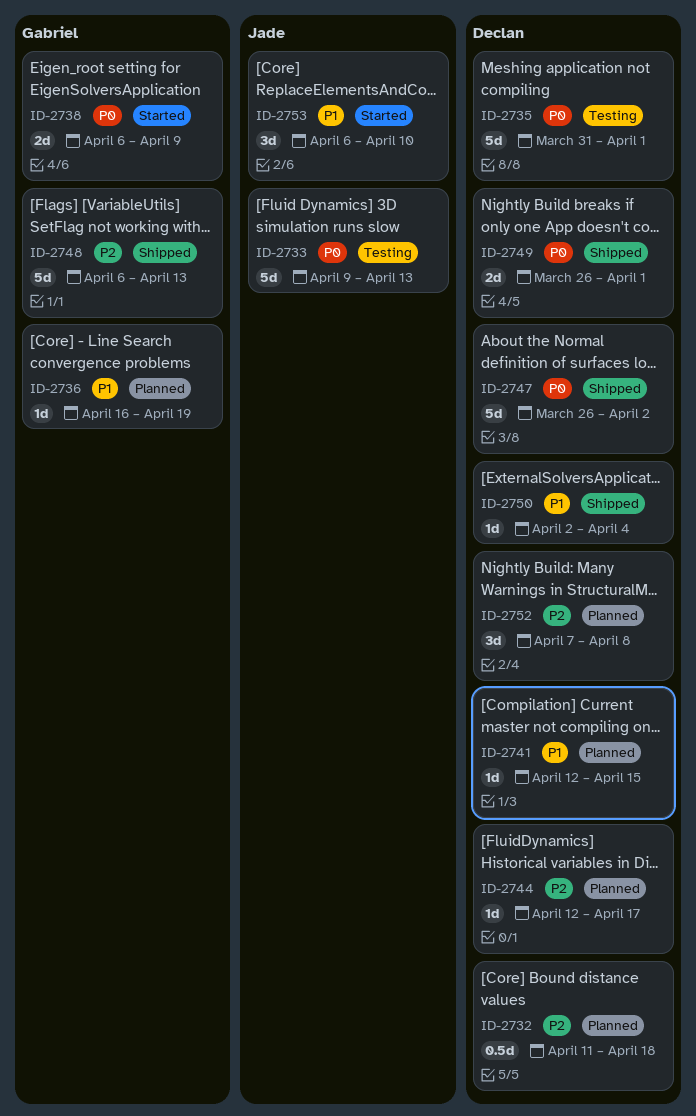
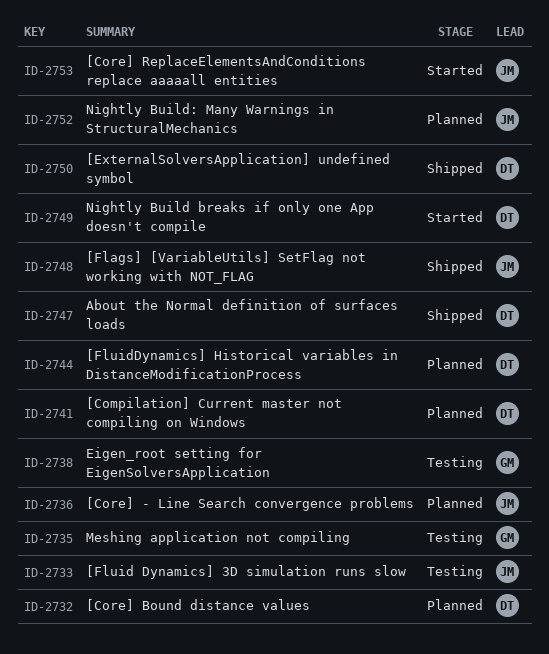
ID-2735, owner: Declan -> Gabriel
ID-2736, owner: Gabriel -> Jade
ID-2738, status: Started -> Testing
ID-2748, owner: Gabriel -> Jade
ID-2749, status: Shipped -> Started
ID-2752, owner: Declan -> Jade

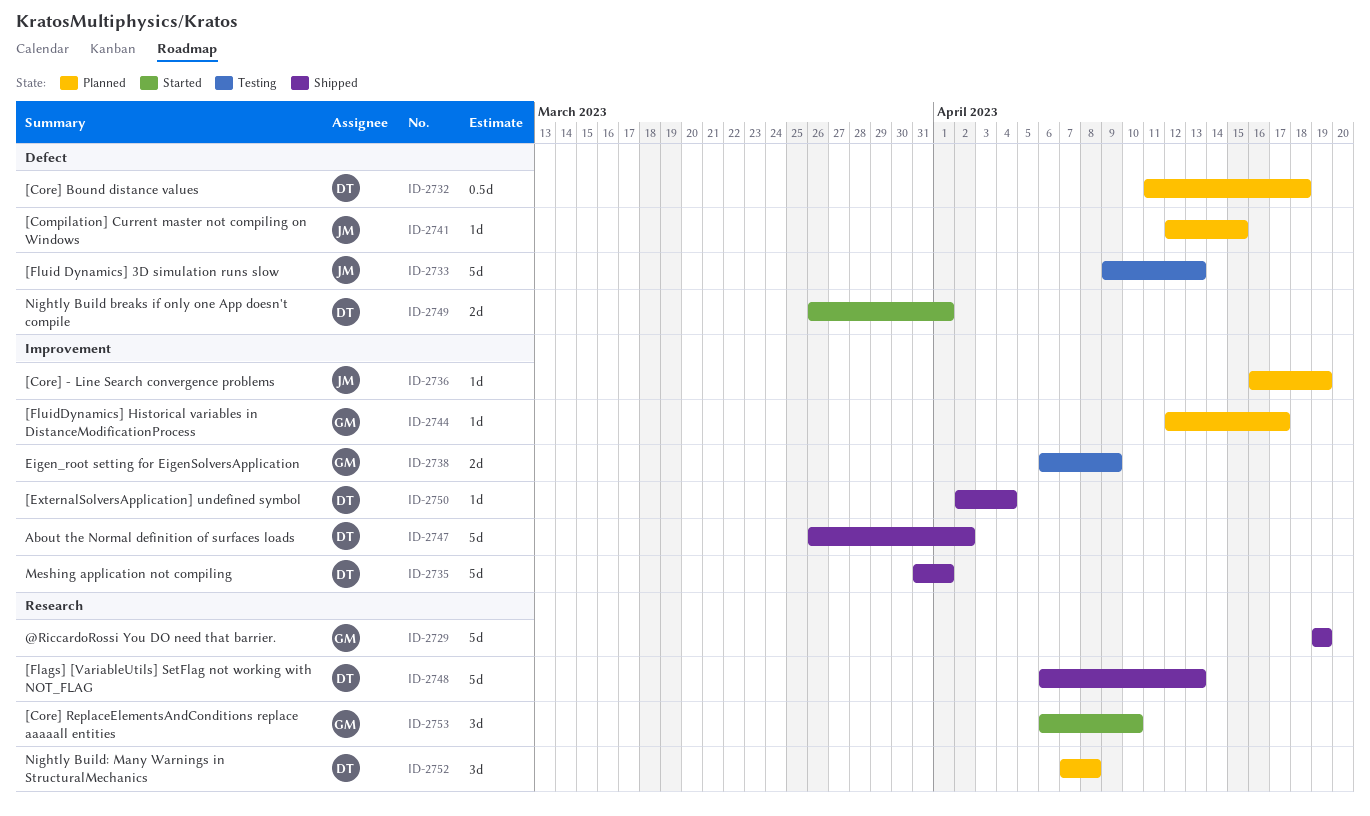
ID-2729: none -> present
ID-2735, status: Testing -> Shipped
ID-2735, owner: GM -> DT
ID-2741, owner: DT -> JM
ID-2744, owner: DT -> GM
ID-2748, owner: JM -> DT
ID-2752, owner: JM -> DT
ID-2753, owner: JM -> GM

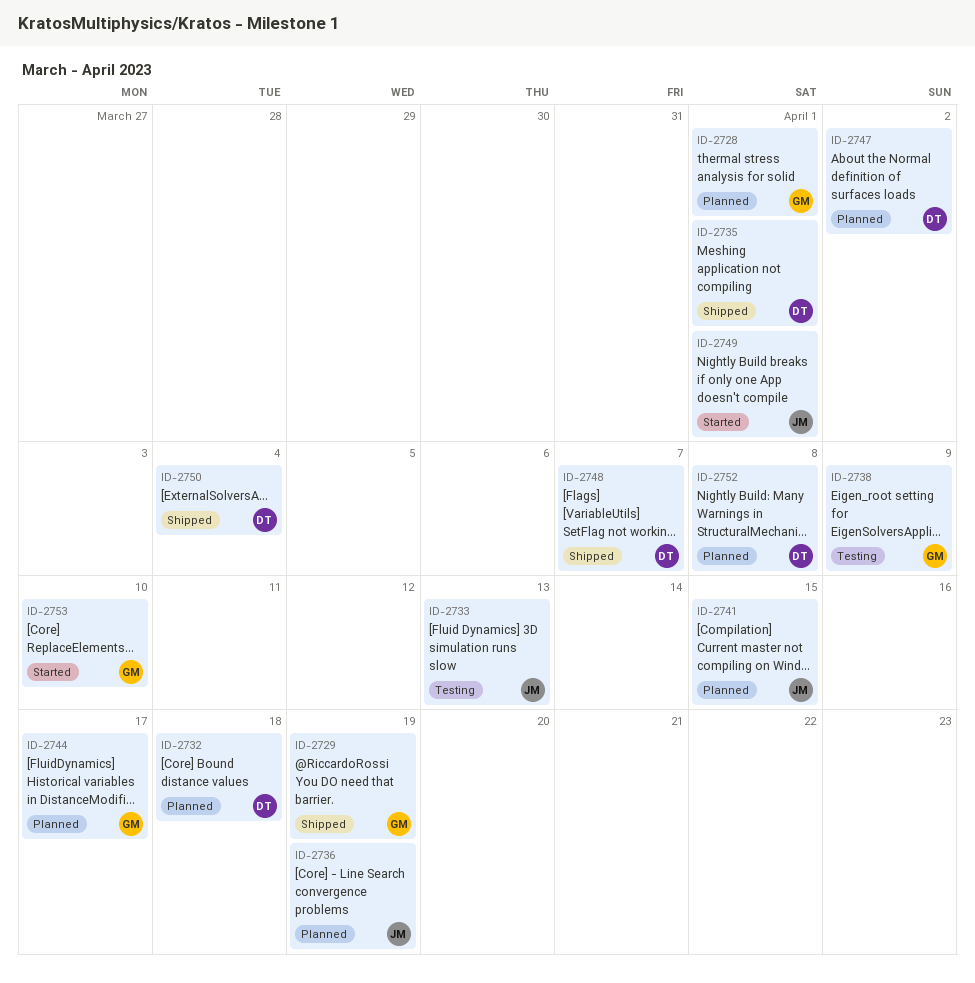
ID-2728: none -> present
ID-2747, status: Shipped -> Planned
ID-2748, due: Apr 13 -> Apr 7
ID-2749, owner: DT -> JM

